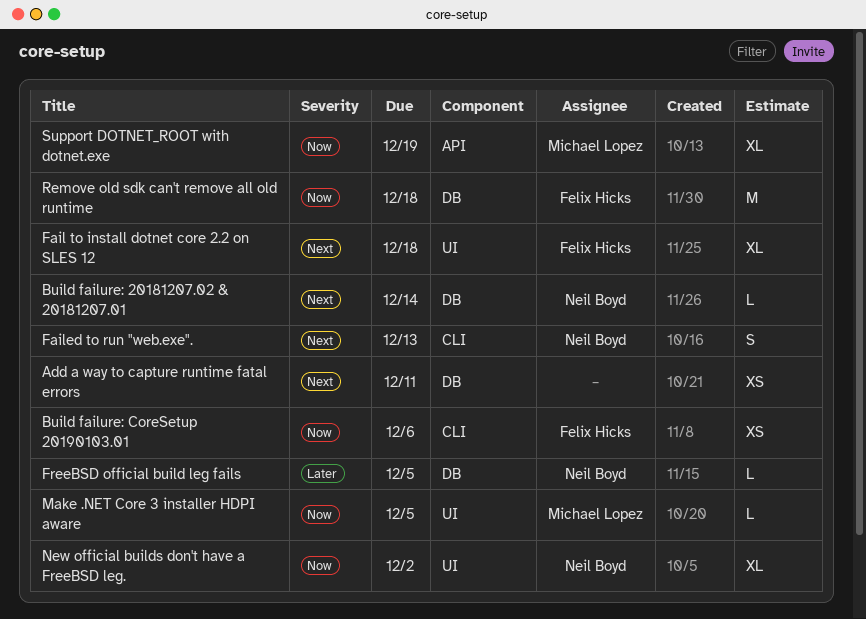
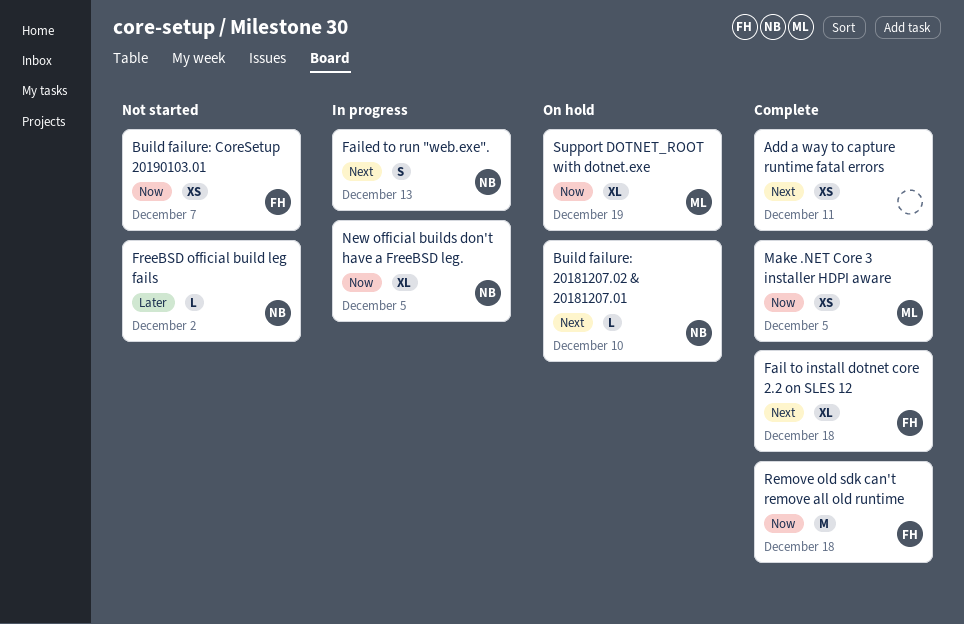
Build failure: 20181207.02 & 20181207.01, due: Dec 14 -> Dec 10
Build failure: CoreSetup 20190103.01, due: Dec 6 -> Dec 7
FreeBSD official build leg fails, due: Dec 5 -> Dec 2
Make .NET Core 3 installer HDPI aware, estimate: L -> XS
New official builds don't have a FreeBSD leg., due: Dec 2 -> Dec 5

